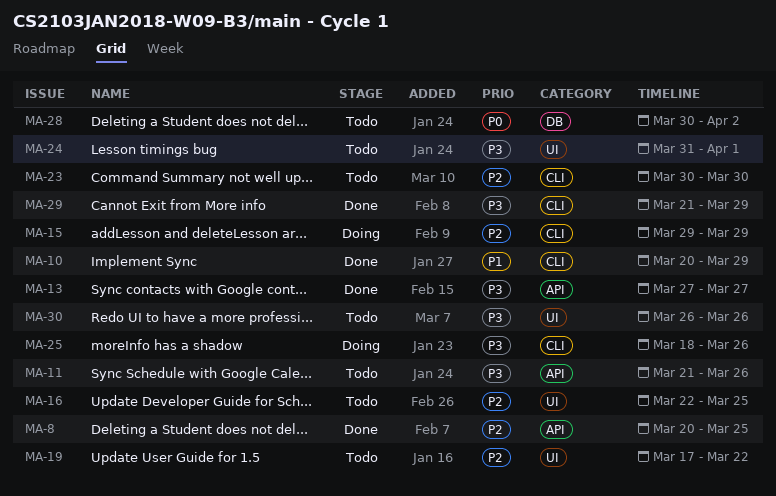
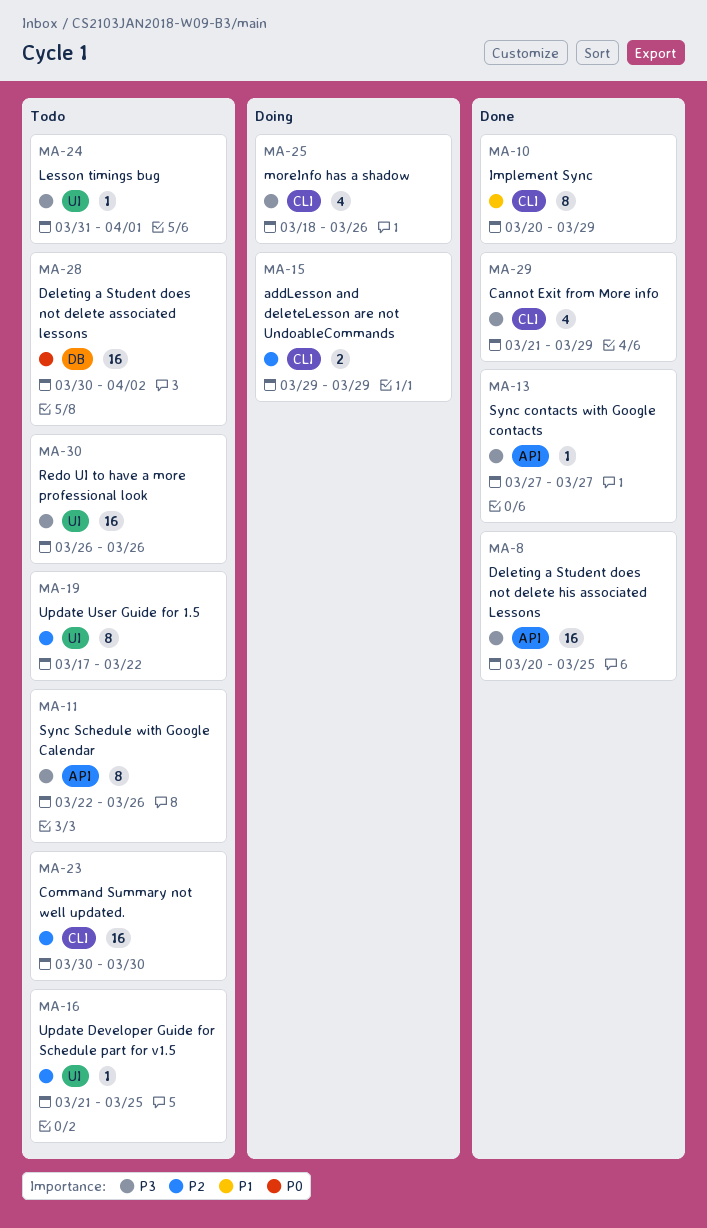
MA-8, priority: P2 -> P3
MA-11, start: Mar 21 -> Mar 22
MA-16, start: Mar 22 -> Mar 21

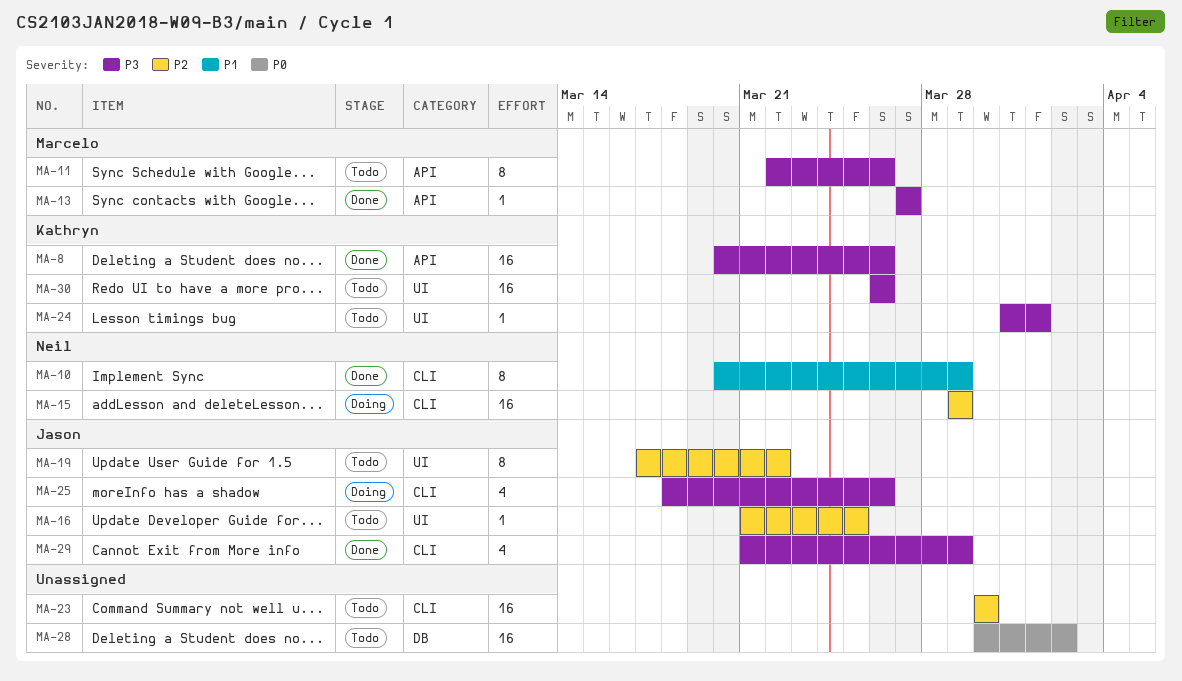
MA-8, due: Mar 25 -> Mar 26
MA-15, estimate: 2 -> 16

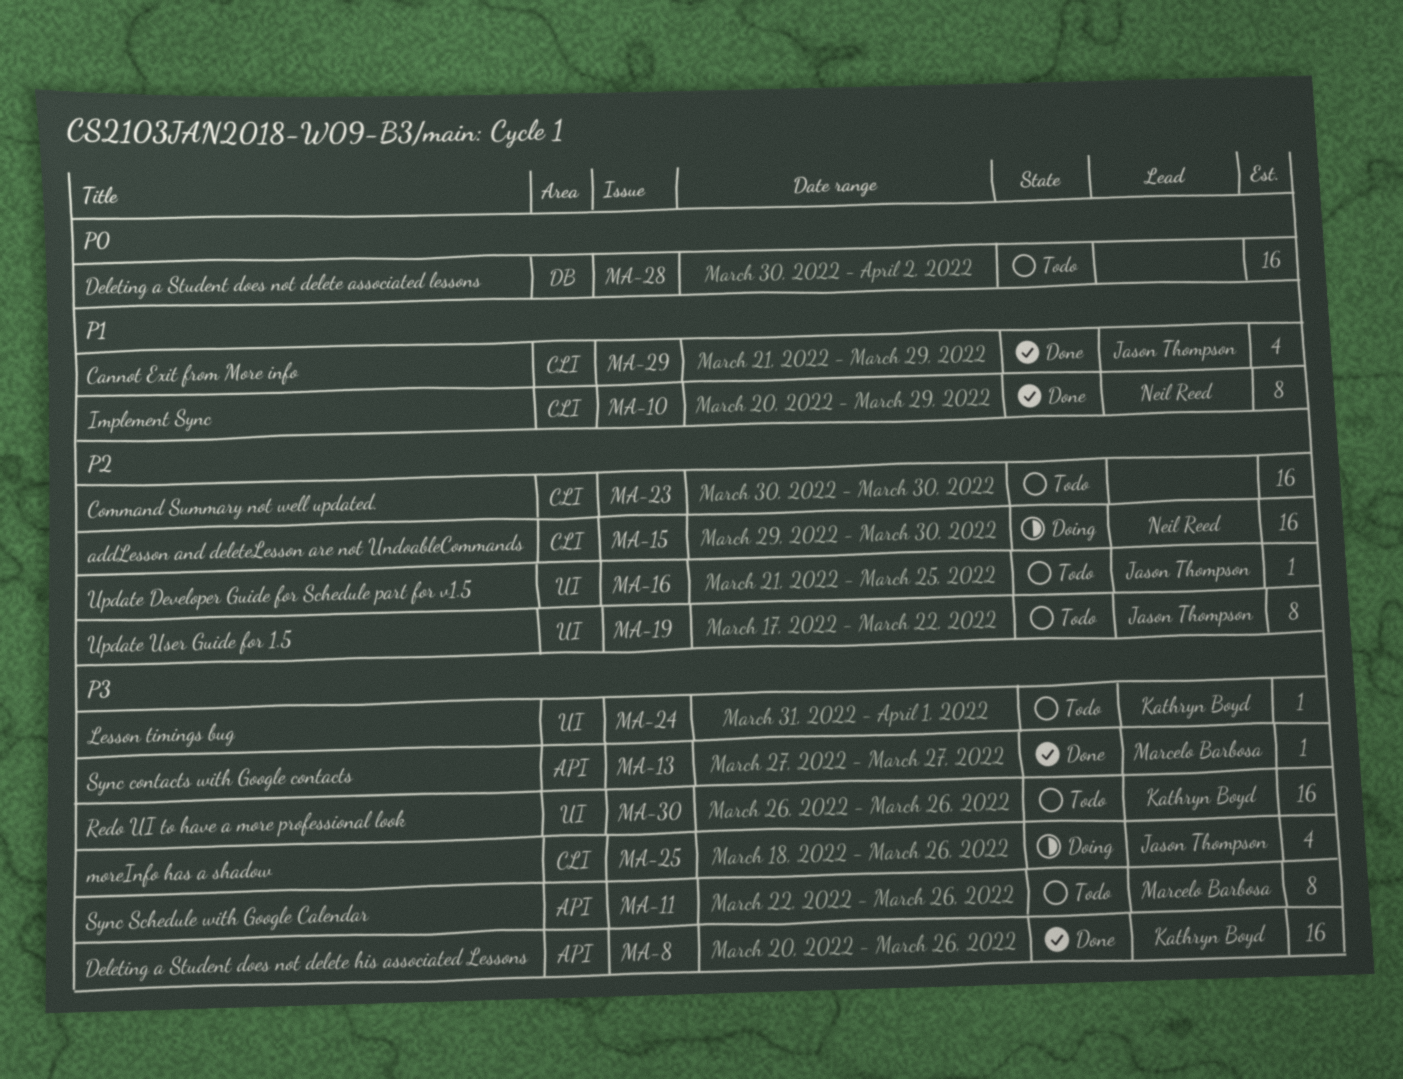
MA-15, due: Mar 29 -> Mar 30
MA-29, priority: P3 -> P1

